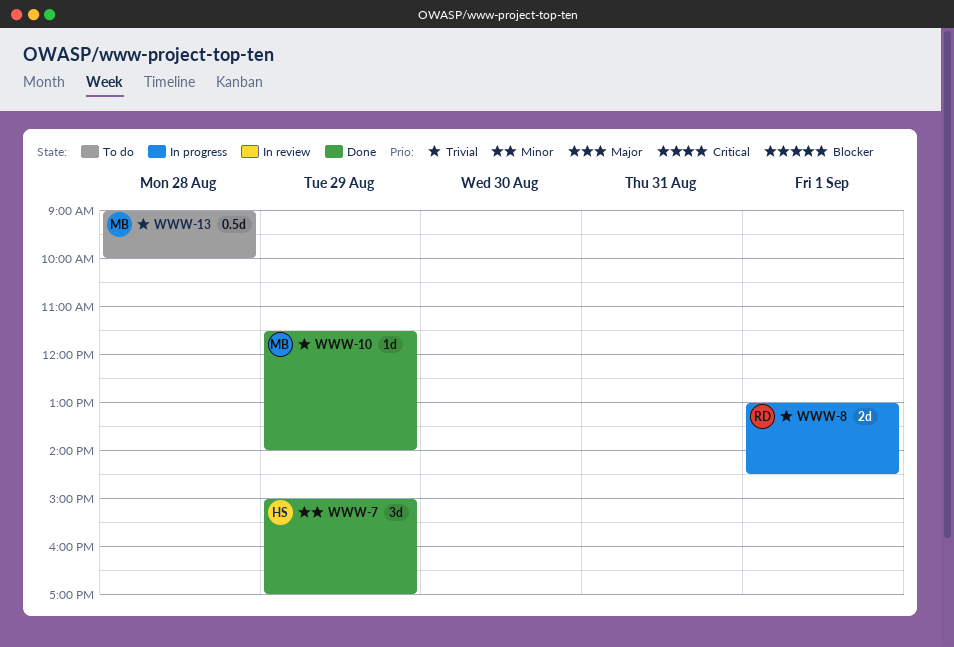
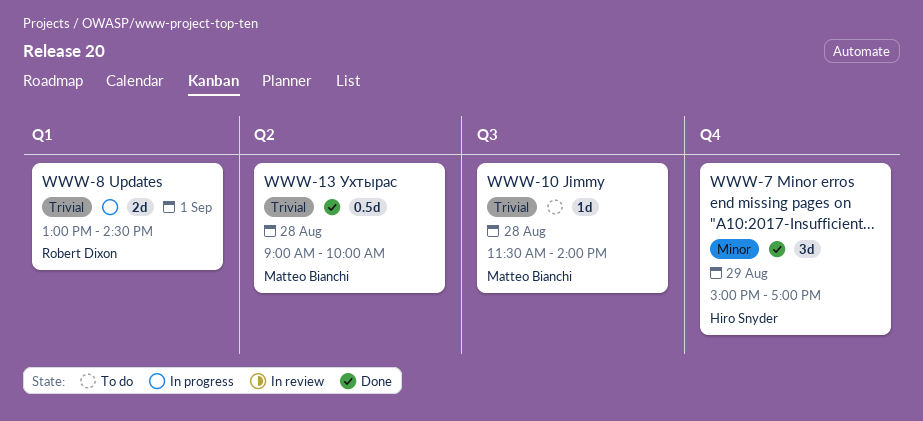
WWW-10, status: Done -> To do
WWW-10, day: Aug 29 -> Aug 28
WWW-13, status: To do -> Done

